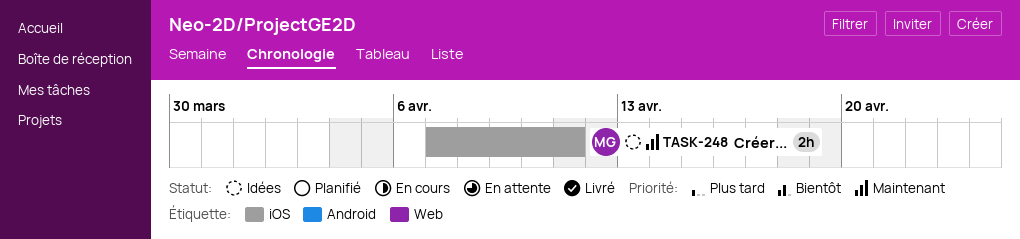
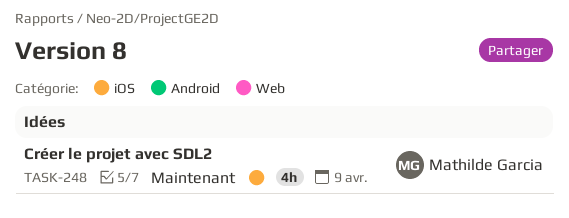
TASK-248, estimate: 2h -> 4h
TASK-248, due: Apr 11 -> Apr 9

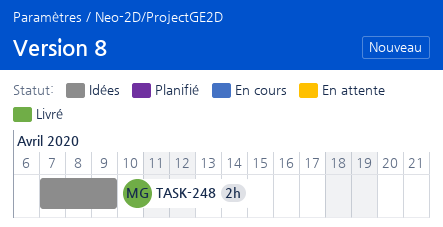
TASK-248, estimate: 4h -> 2h

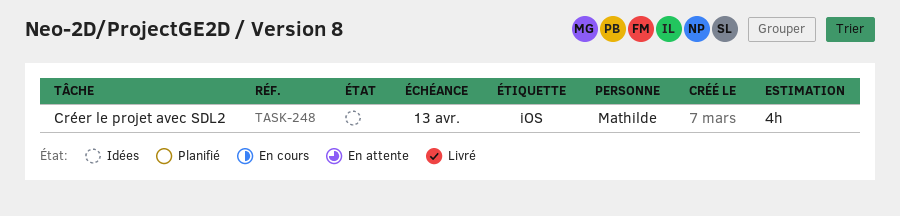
TASK-248, estimate: 2h -> 4h
TASK-248, due: Apr 9 -> Apr 13

